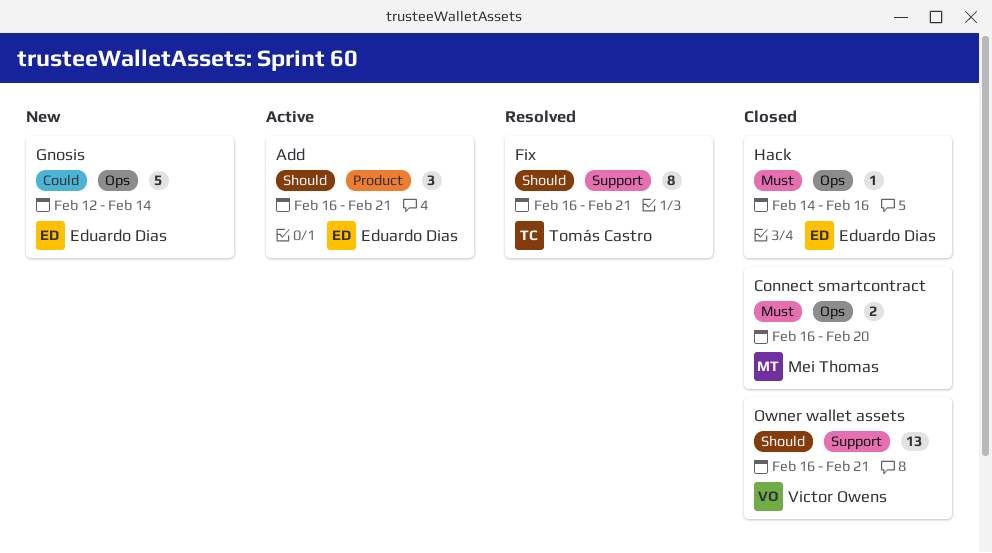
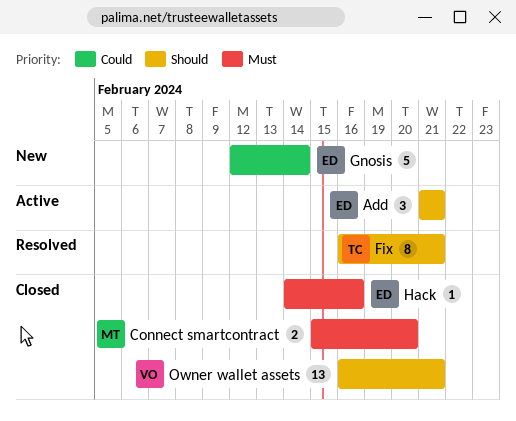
Add, start: Feb 16 -> Feb 21
Connect smartcontract, start: Feb 16 -> Feb 15

